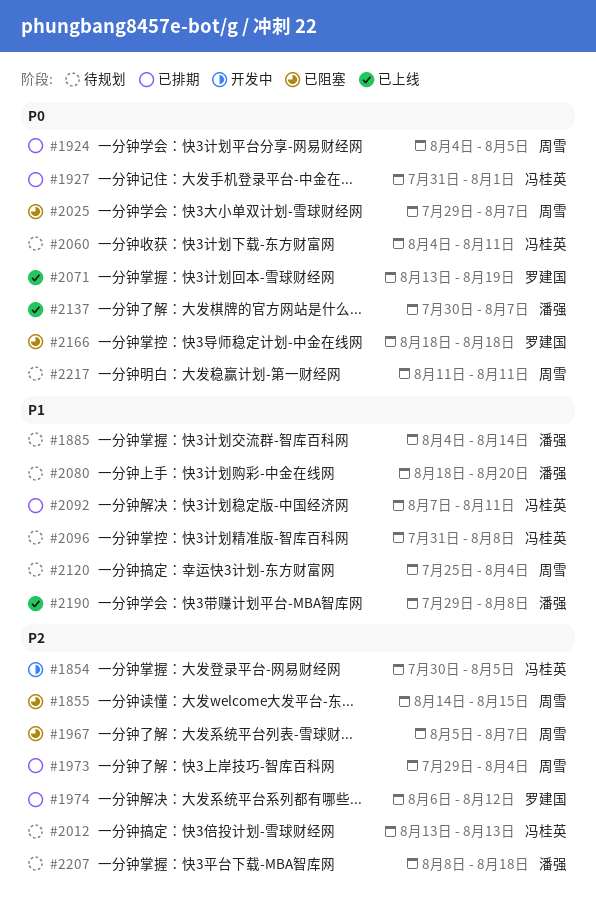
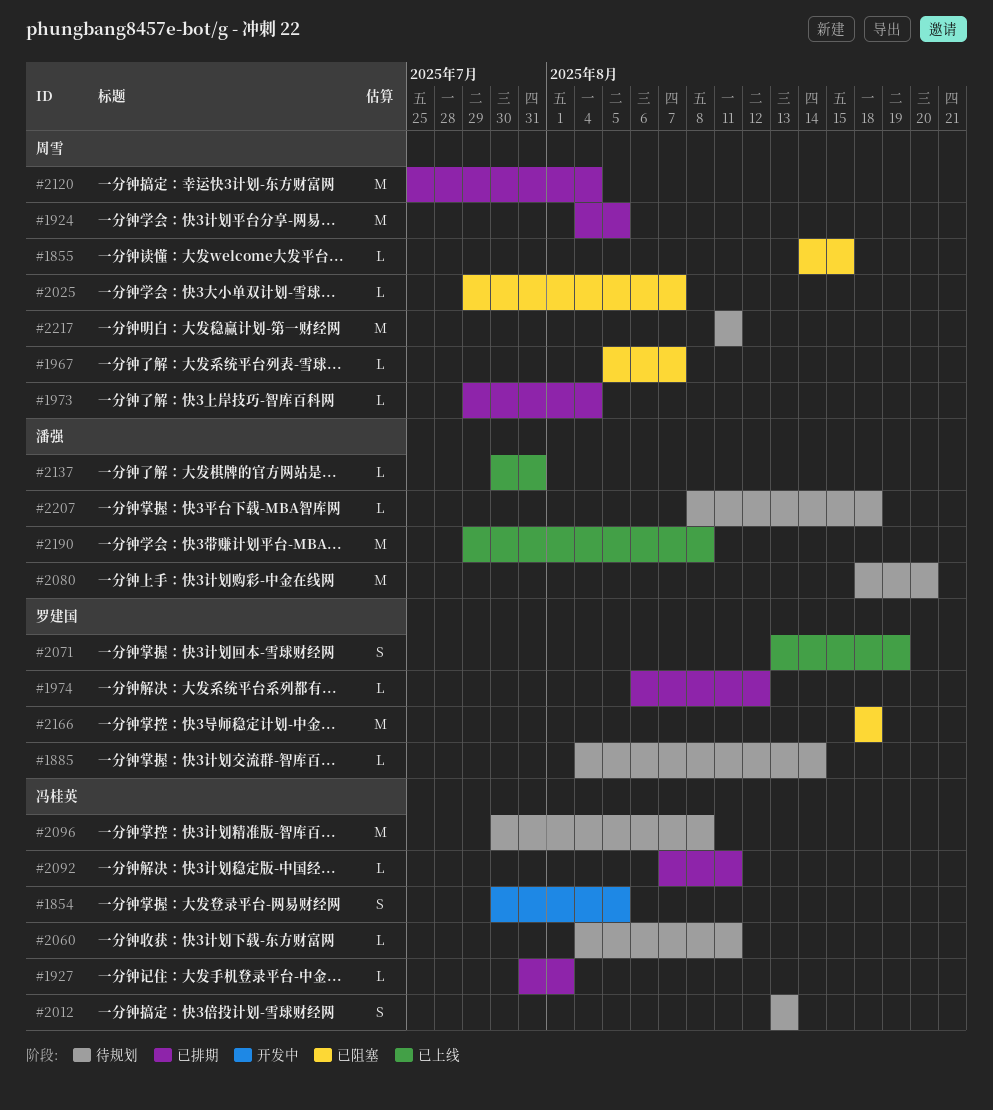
#1885, owner: 潘强 -> 罗建国
#2096, start: Jul 31 -> Jul 30
#2120, status: 待规划 -> 已排期
#2137, due: Aug 7 -> Jul 31

